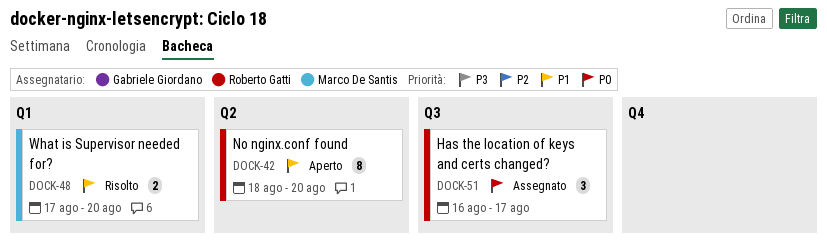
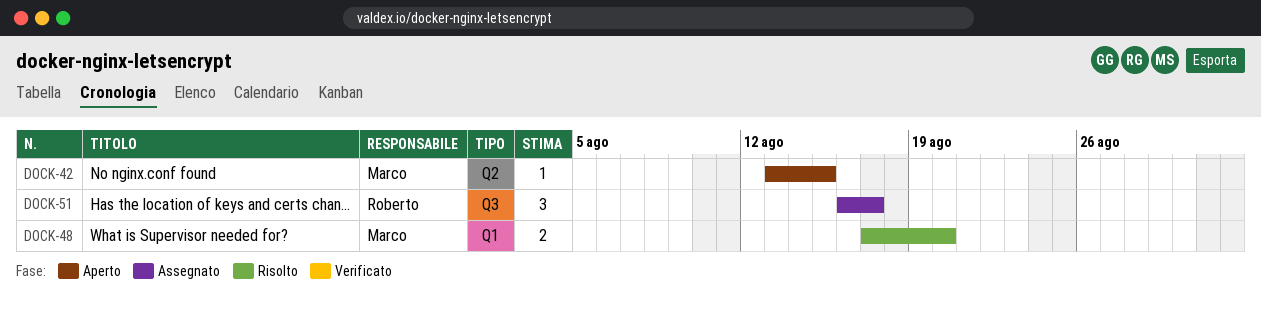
DOCK-42, owner: Roberto Gatti -> Marco De Santis
DOCK-42, estimate: 8 -> 1
DOCK-42, start: Aug 18 -> Aug 13
DOCK-42, due: Aug 20 -> Aug 15

